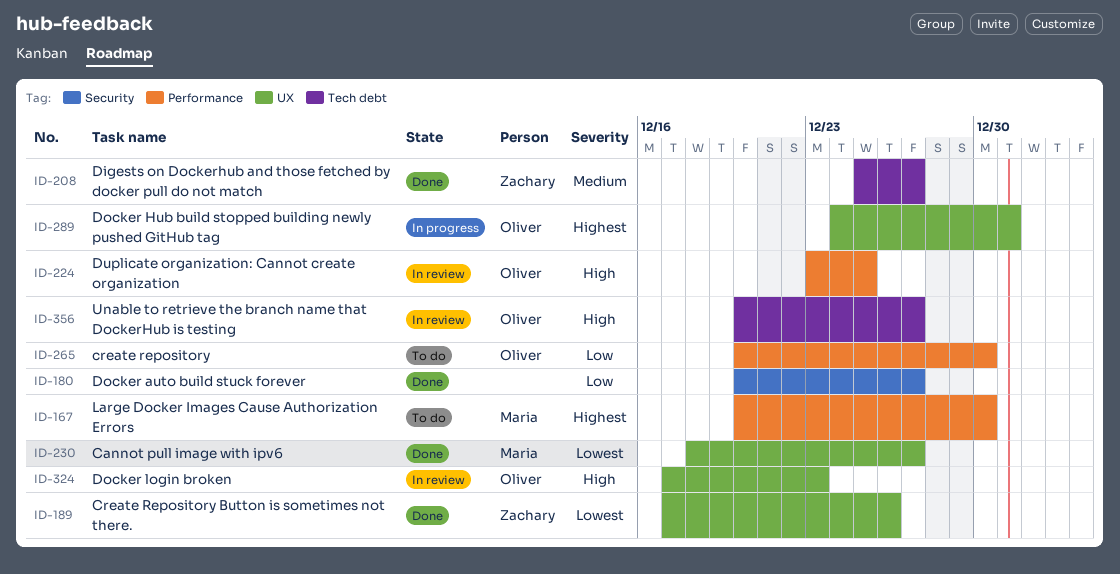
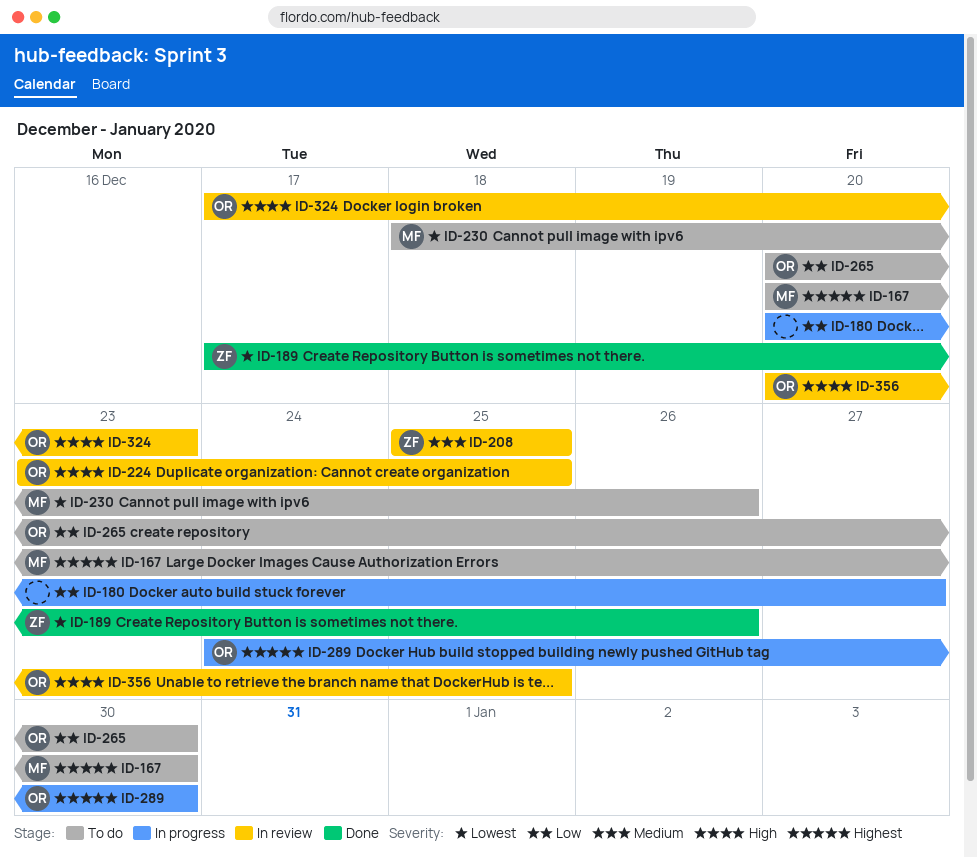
ID-180, status: Done -> In progress
ID-208, status: Done -> In review
ID-208, due: Dec 27 -> Dec 25
ID-230, status: Done -> To do
ID-230, due: Dec 27 -> Dec 26
ID-289, due: Dec 31 -> Dec 30
ID-356, due: Dec 27 -> Dec 25

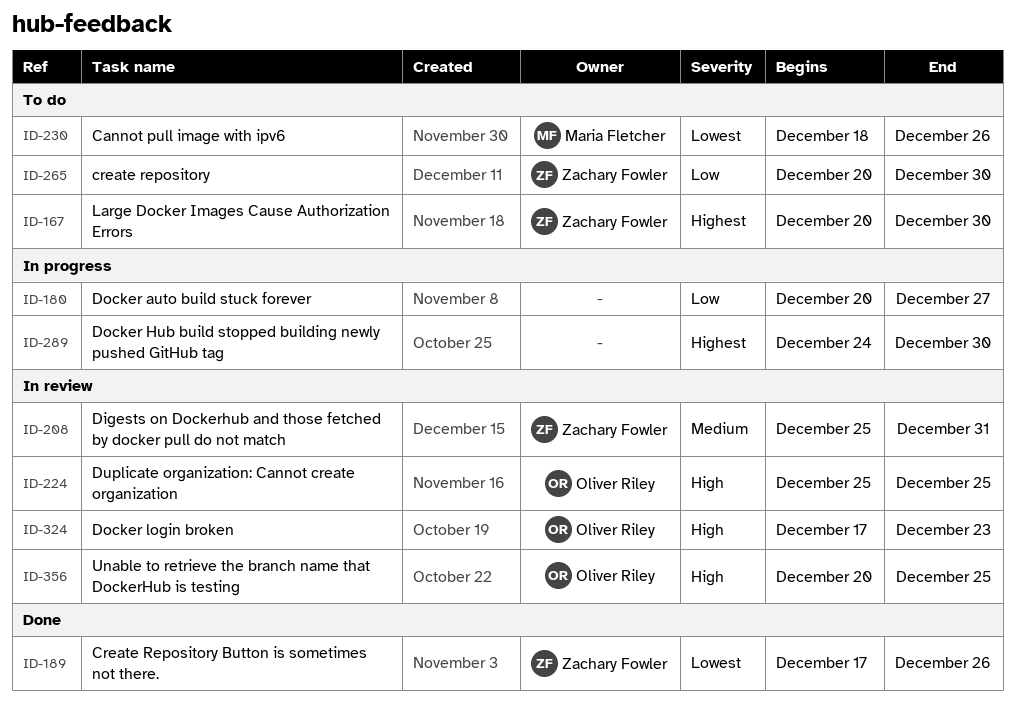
ID-167, owner: Maria Fletcher -> Zachary Fowler
ID-208, due: Dec 25 -> Dec 31
ID-224, start: Dec 23 -> Dec 25
ID-265, owner: Oliver Riley -> Zachary Fowler
ID-289, owner: Oliver Riley -> none

